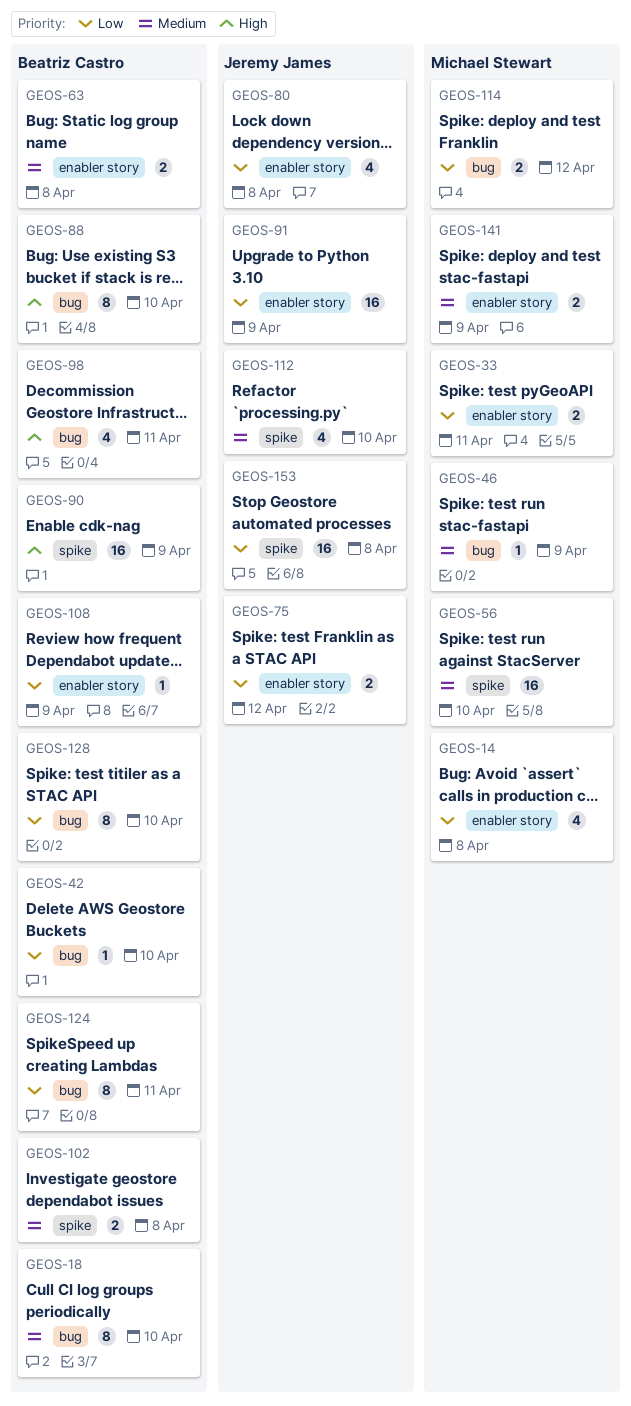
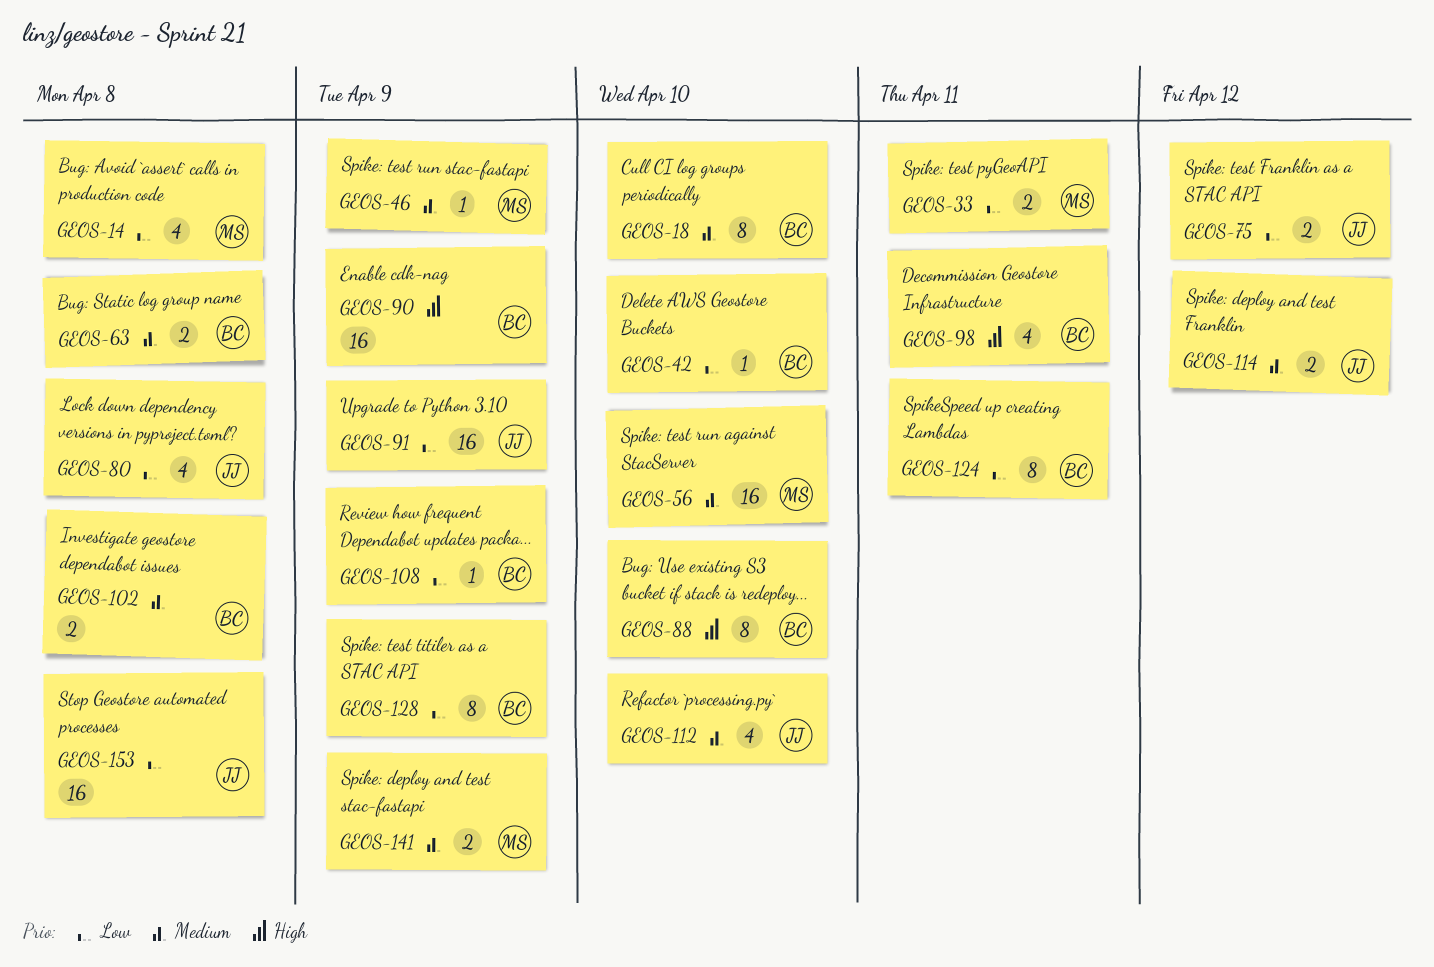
GEOS-114, owner: Michael Stewart -> Jeremy James
GEOS-114, priority: Low -> Medium
GEOS-128, due: Apr 10 -> Apr 9

